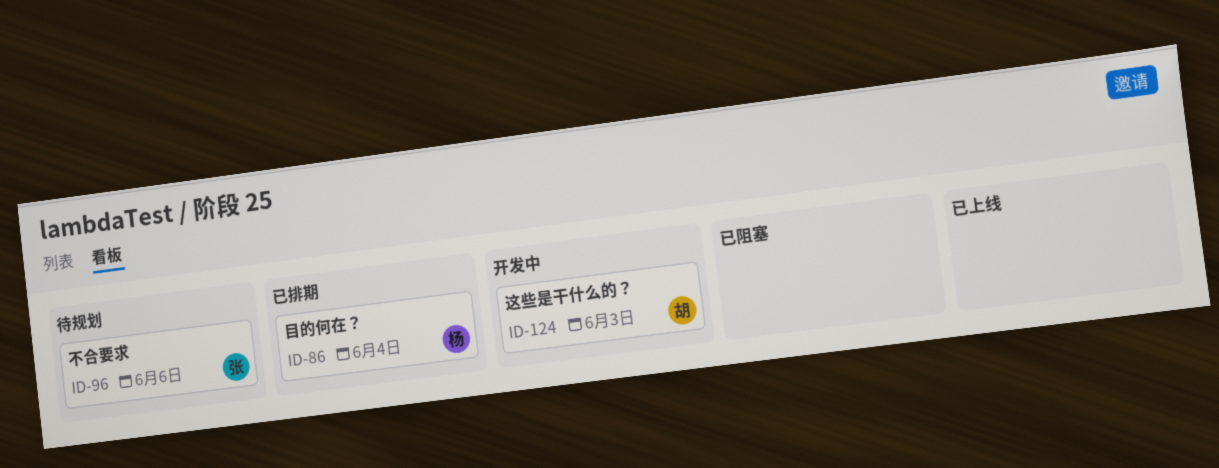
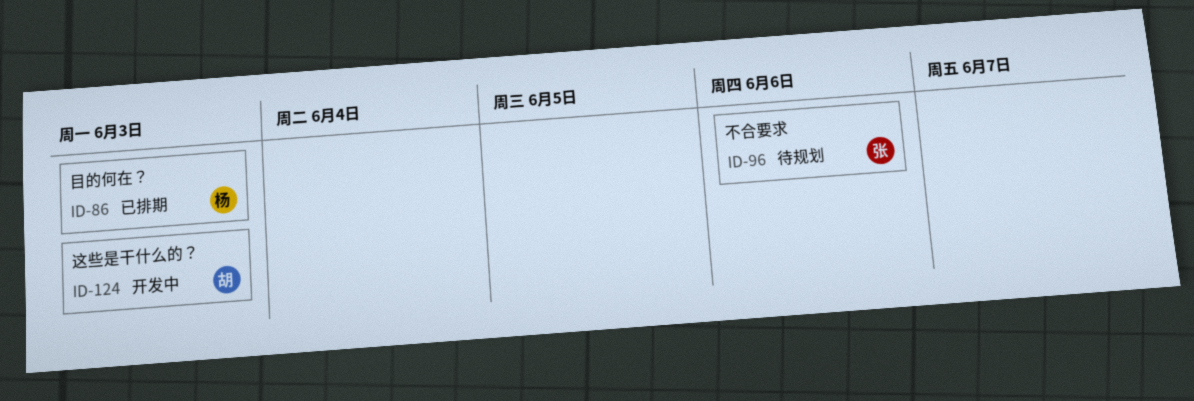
ID-86, due: Jun 4 -> Jun 3

